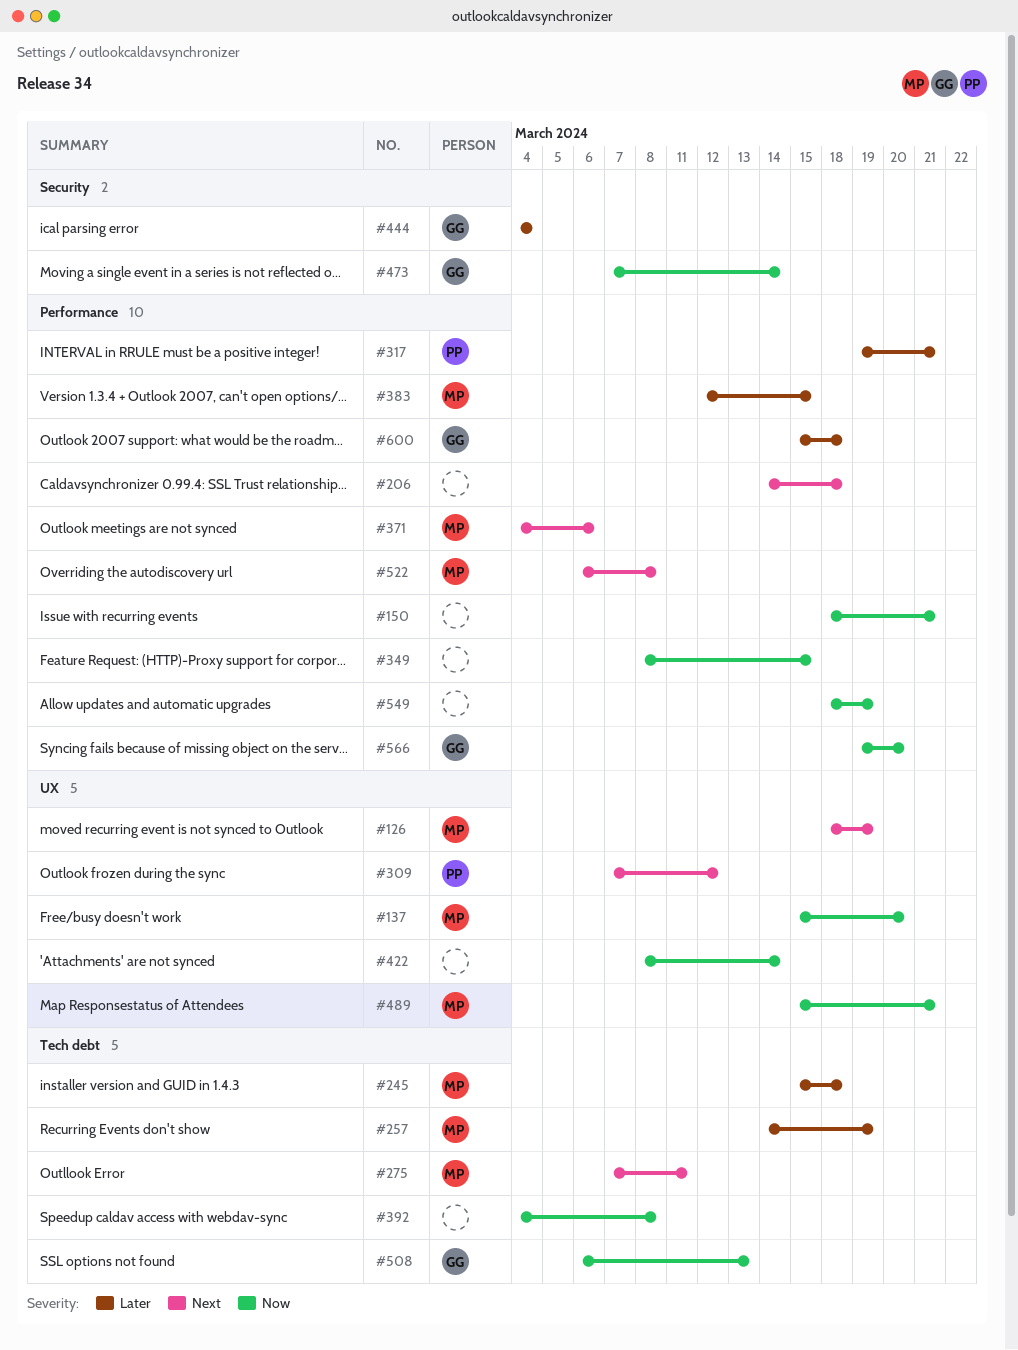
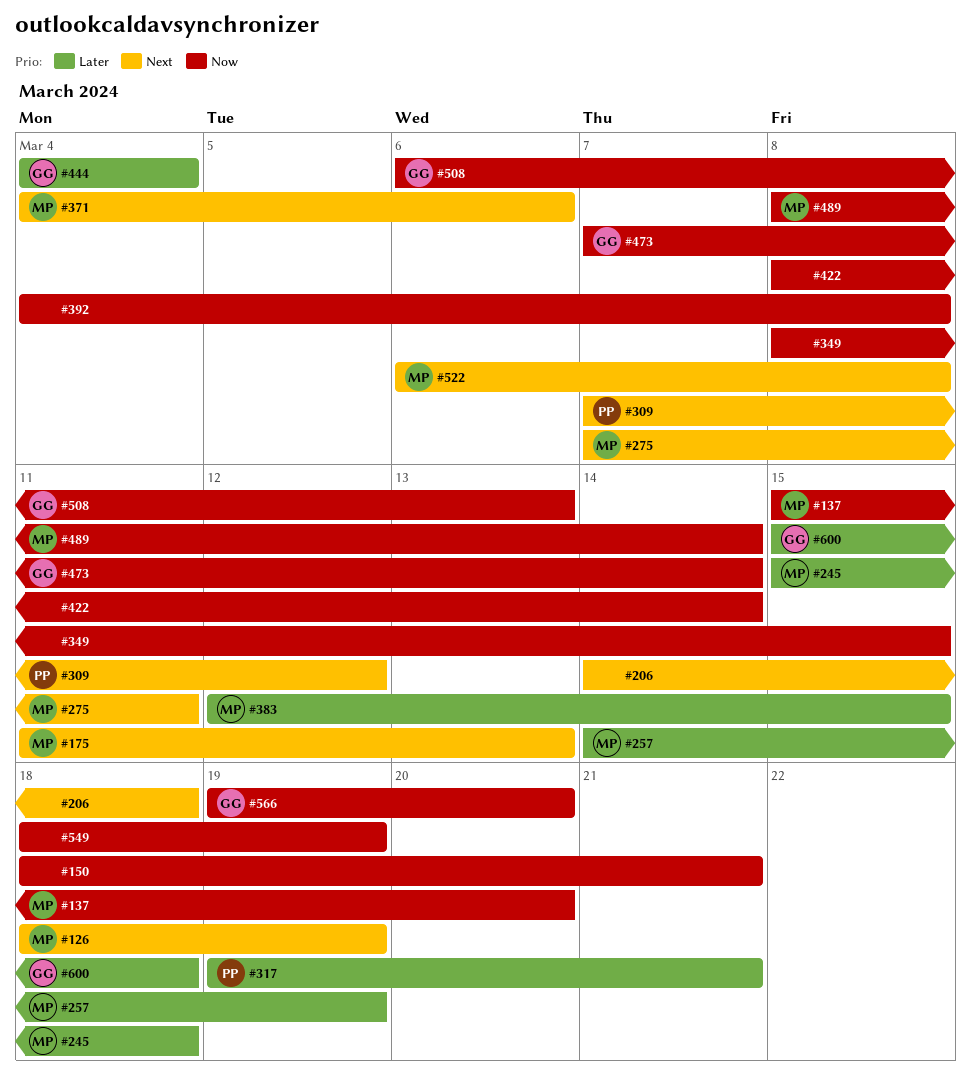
#175: none -> present
#489, start: Mar 15 -> Mar 8
#489, due: Mar 21 -> Mar 14

